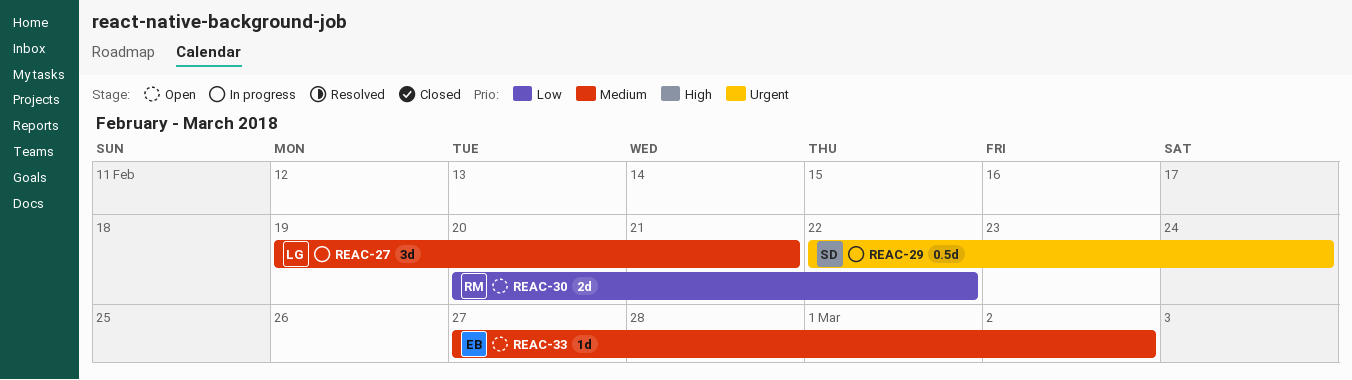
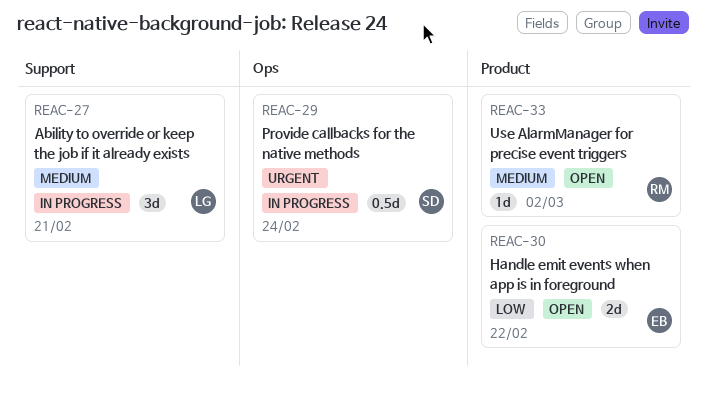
REAC-30, owner: RM -> EB
REAC-33, owner: EB -> RM

